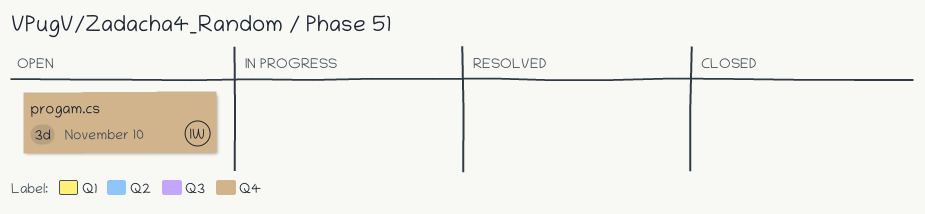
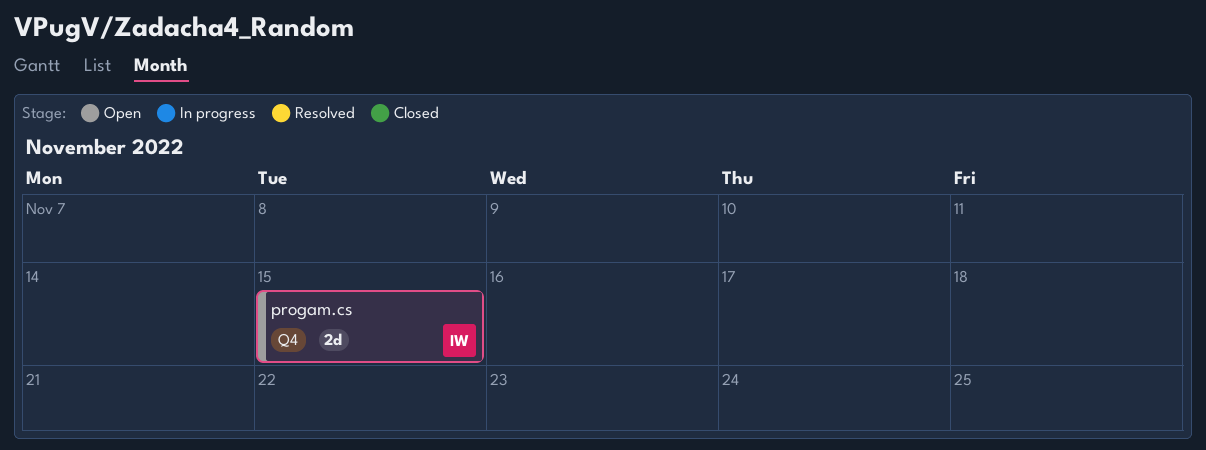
progam.cs, estimate: 3d -> 2d
progam.cs, due: Nov 10 -> Nov 15

